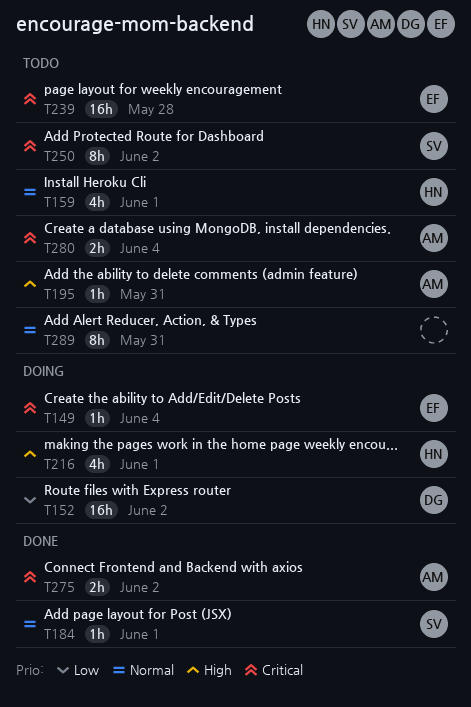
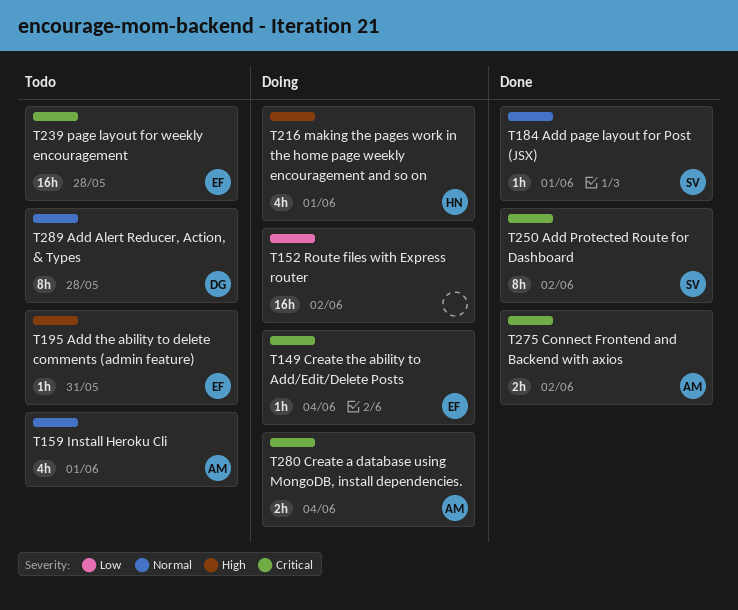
T152, owner: DG -> none
T159, owner: HN -> AM
T195, owner: AM -> EF
T250, status: Todo -> Done
T280, status: Todo -> Doing
T289, owner: none -> DG
T289, due: May 31 -> May 28

